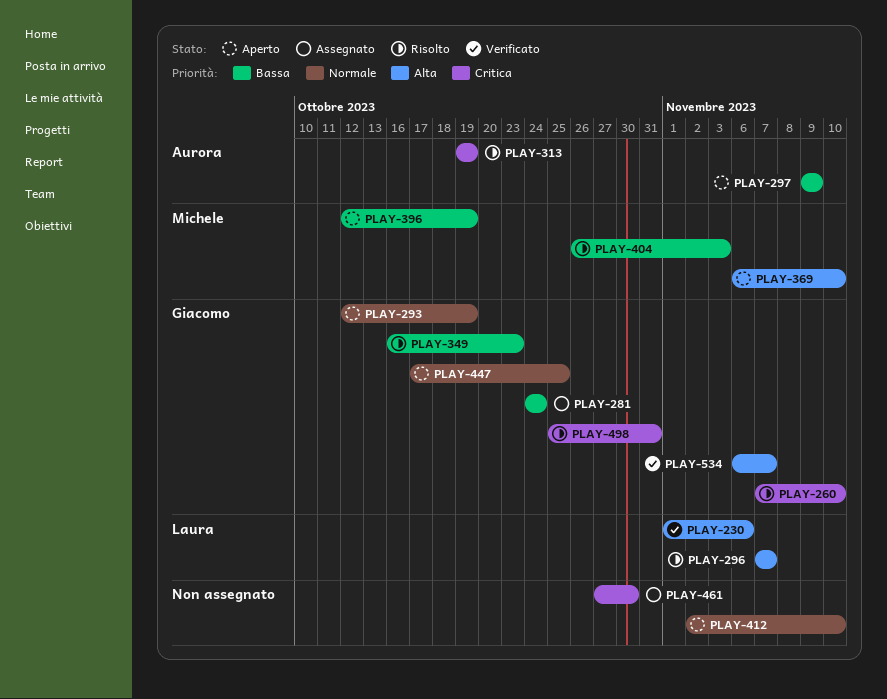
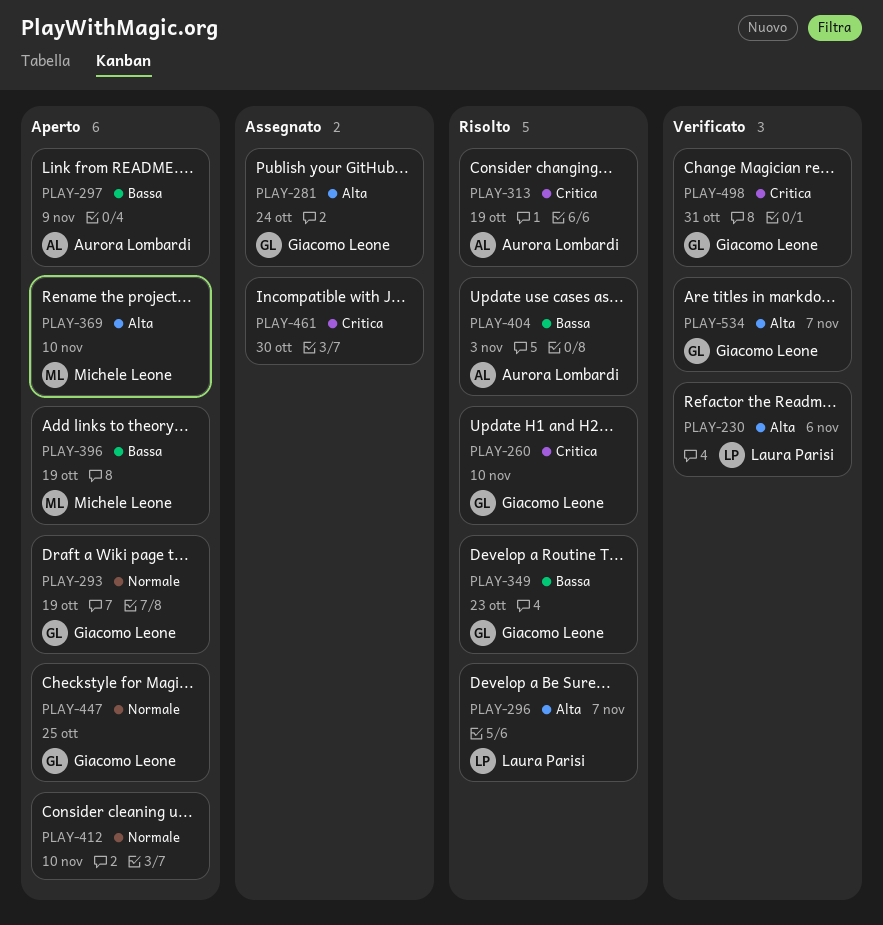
PLAY-281, priority: Bassa -> Alta
PLAY-404, owner: Michele Leone -> Aurora Lombardi
PLAY-498, status: Risolto -> Verificato

